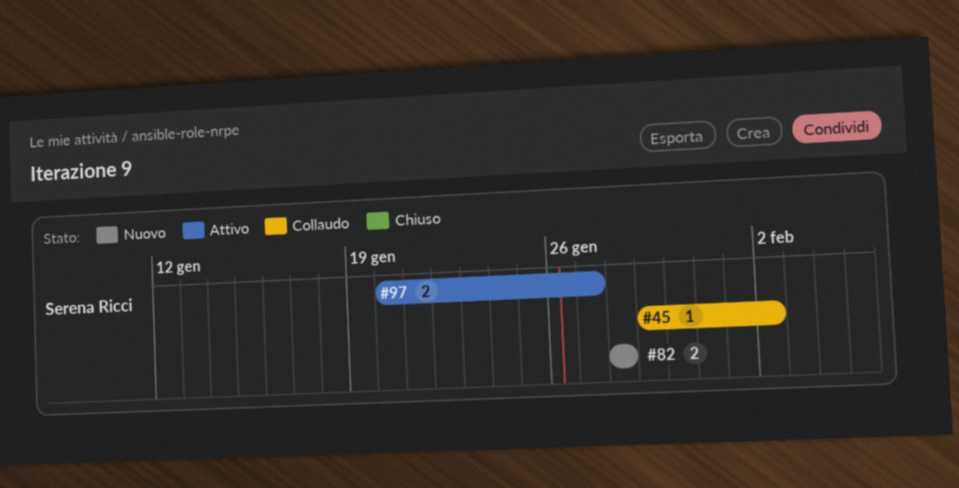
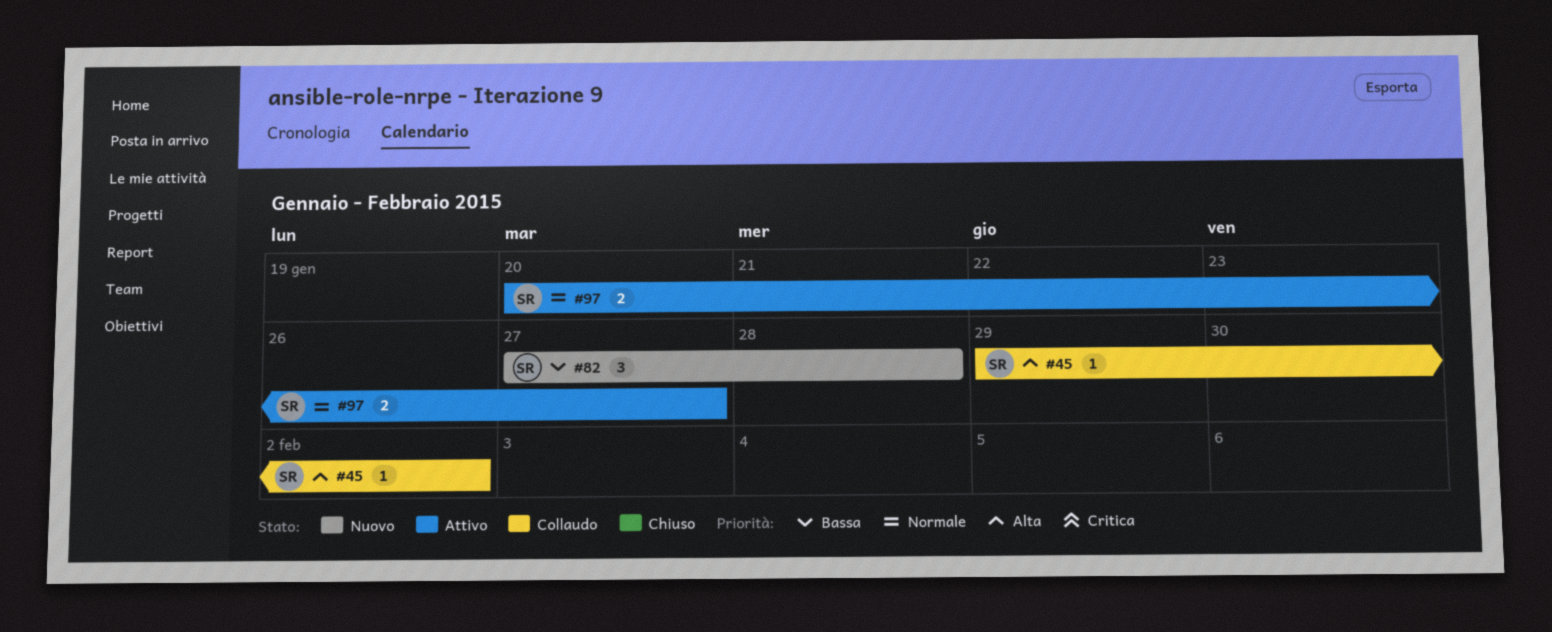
#82, estimate: 2 -> 3
#82, start: Jan 28 -> Jan 27

